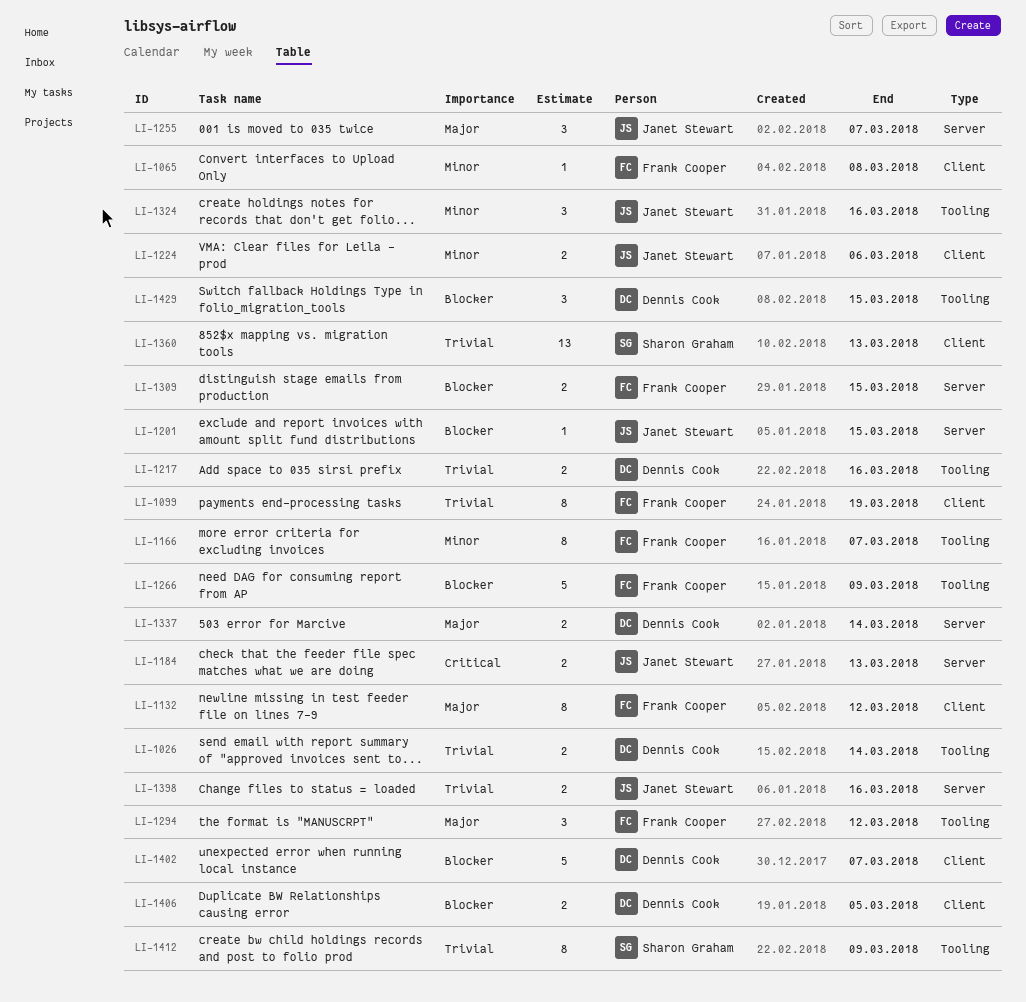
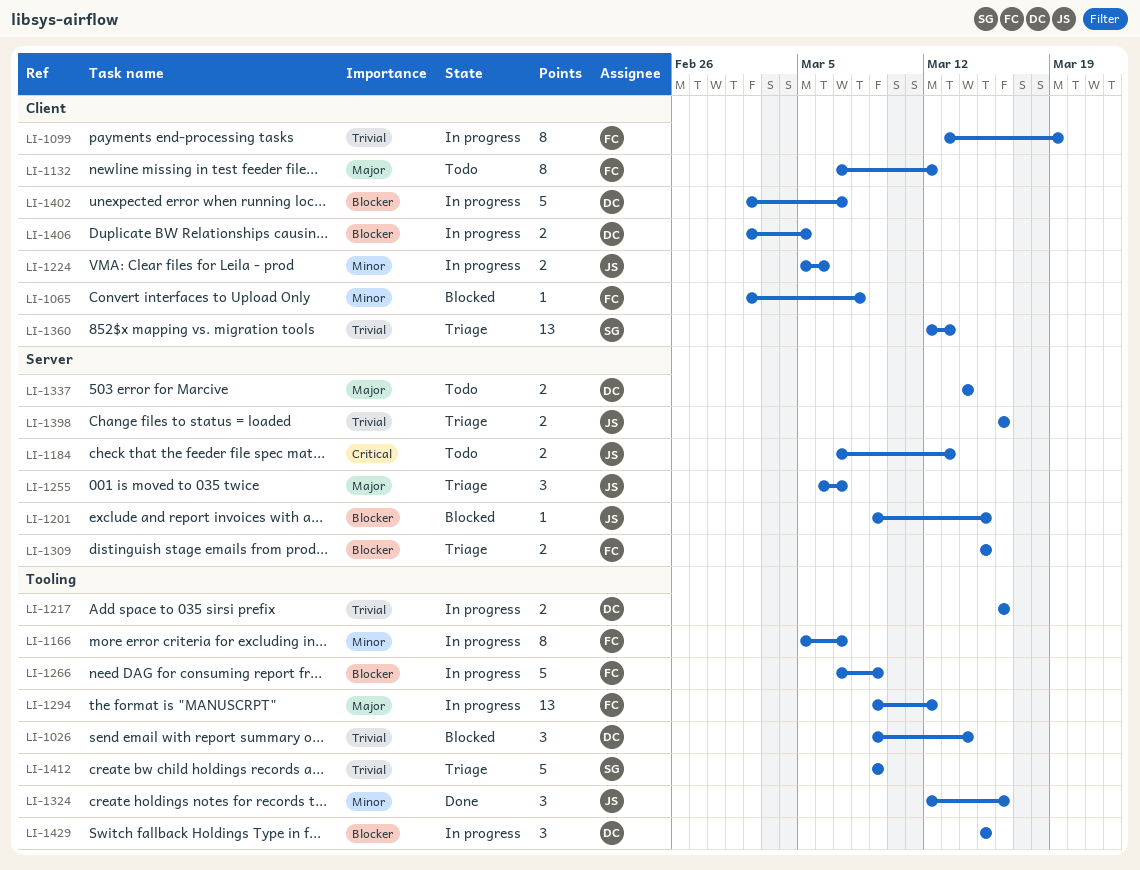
LI-1026, estimate: 2 -> 3
LI-1294, estimate: 3 -> 13
LI-1412, estimate: 8 -> 5

